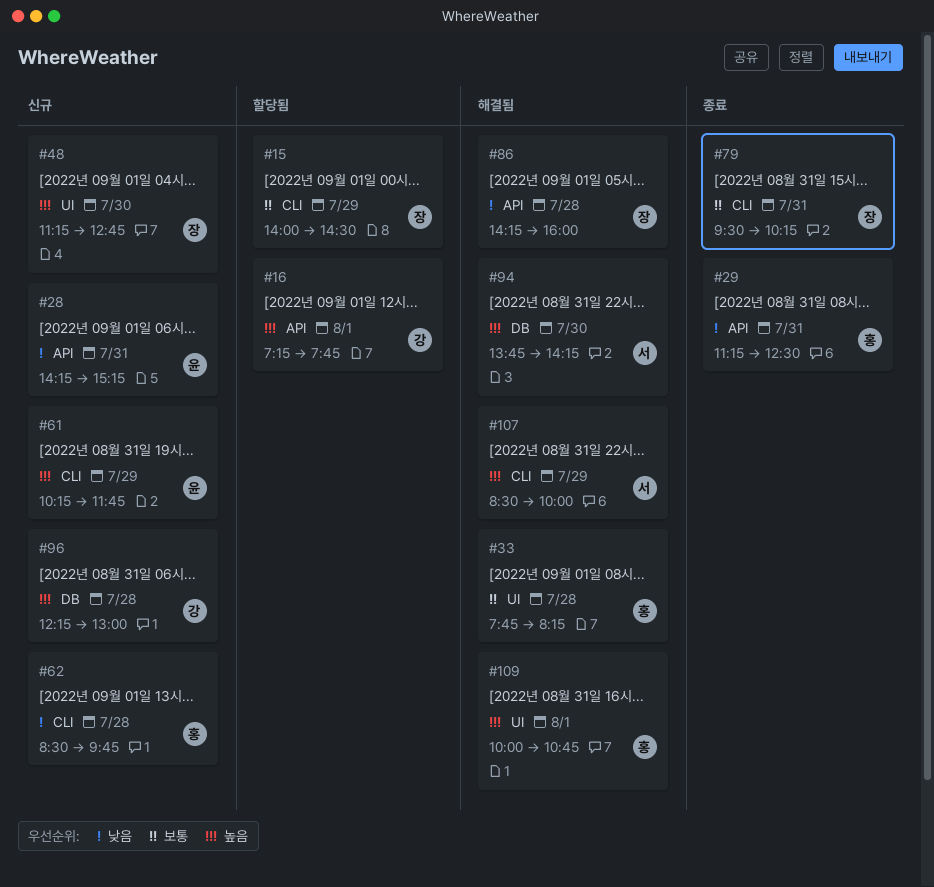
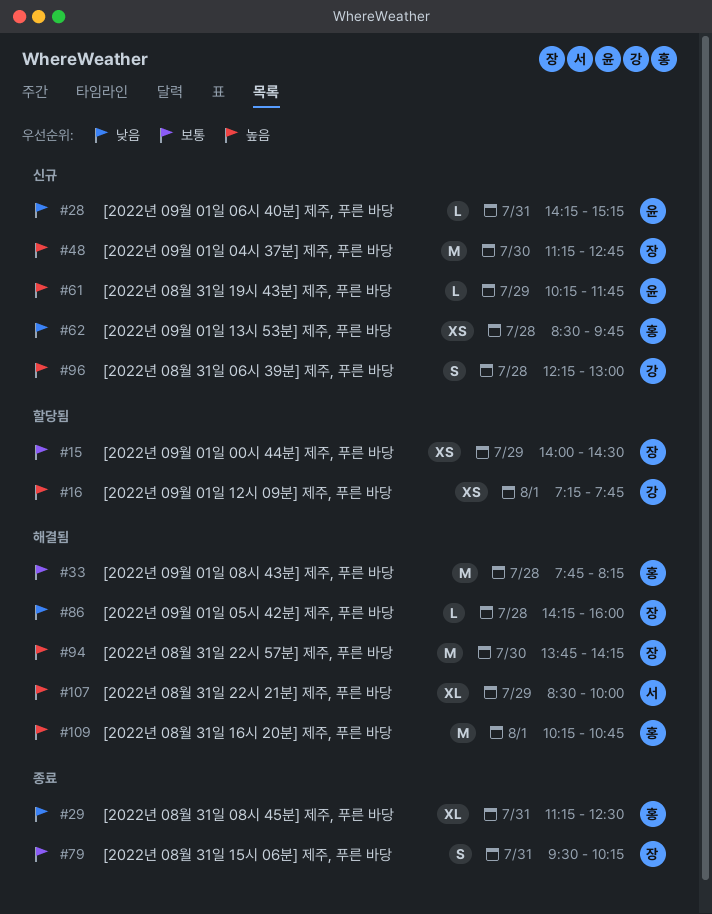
#94, owner: 서 -> 장
#109, begins: 10:00 -> 10:15

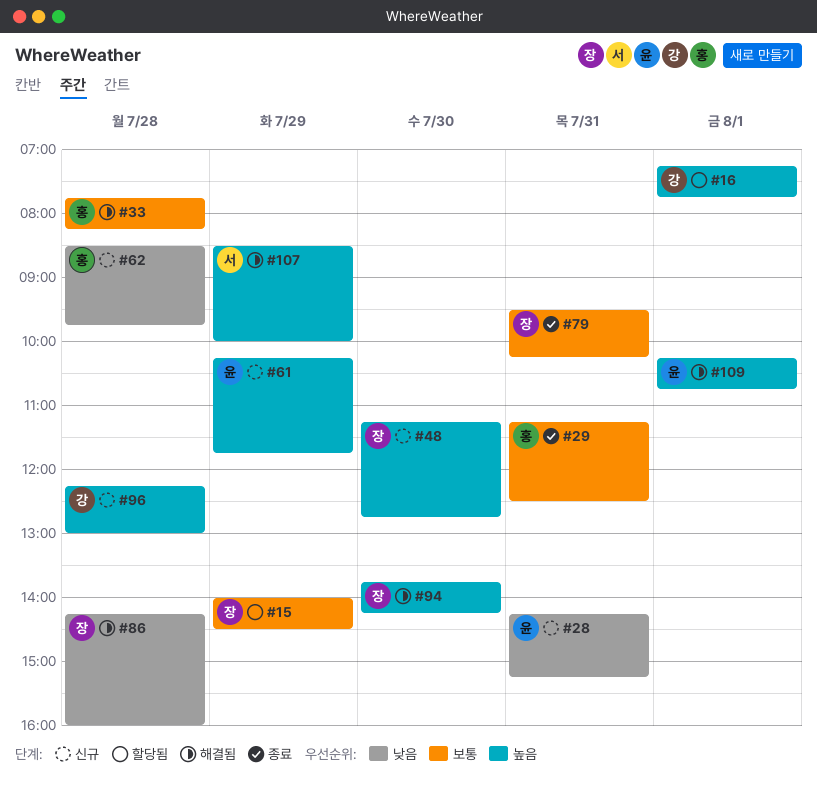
#29, priority: 낮음 -> 보통
#109, owner: 홍 -> 윤

